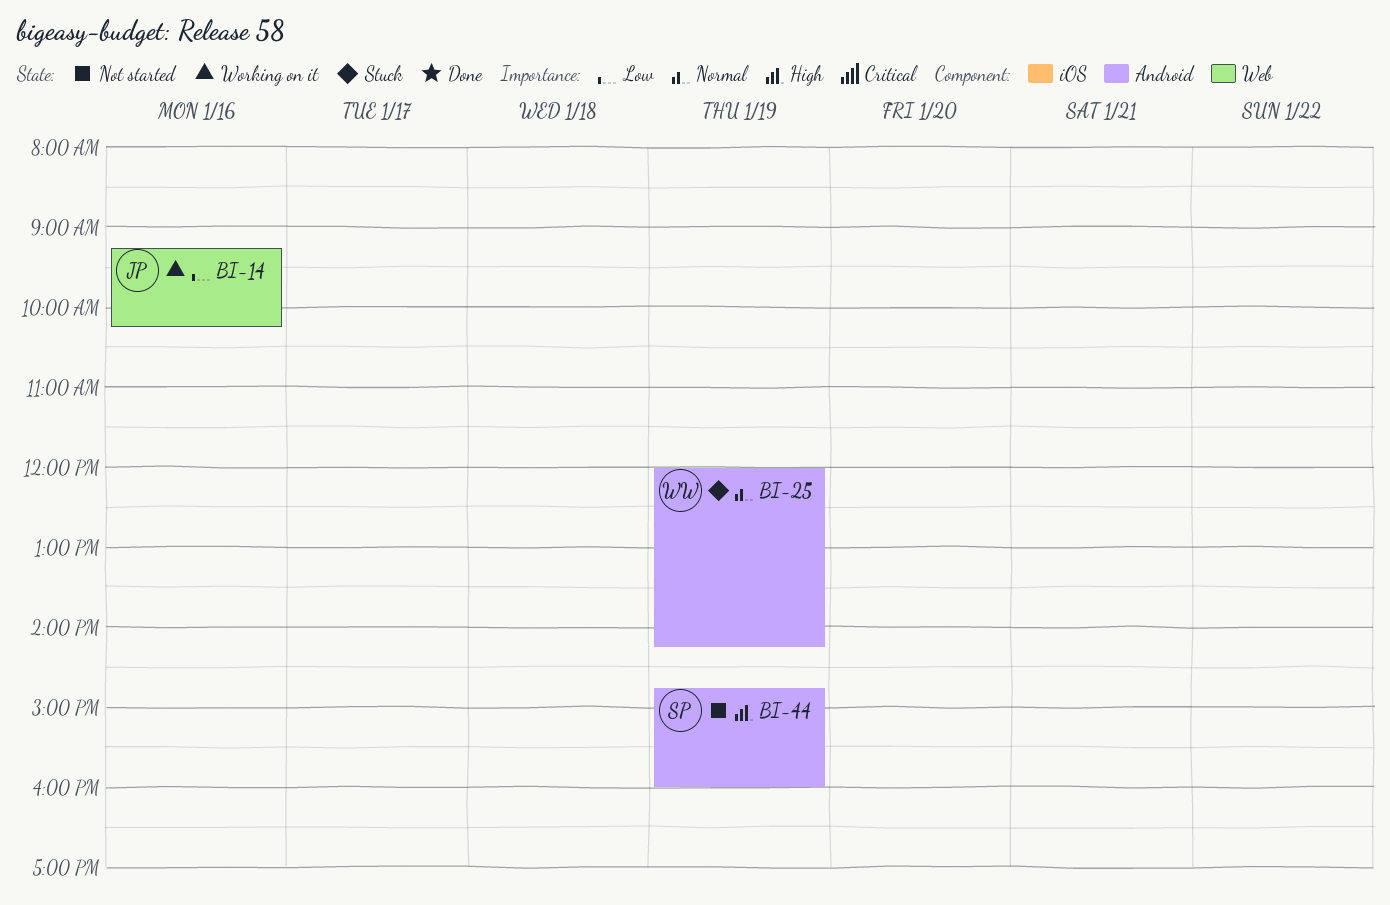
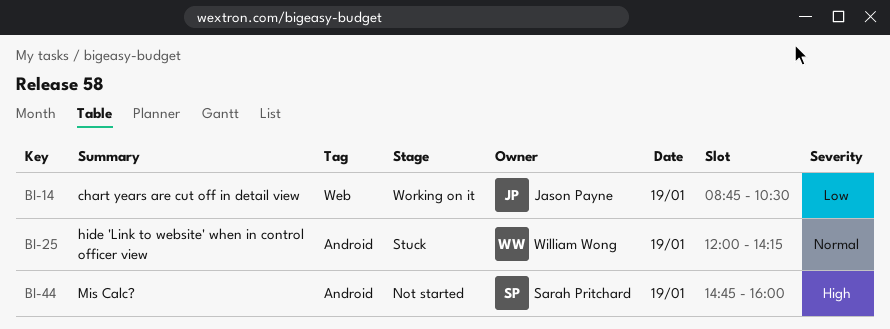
BI-14, day: Jan 16 -> Jan 19
BI-14, begins: 09:15 -> 08:45
BI-14, ends: 10:15 -> 10:30

